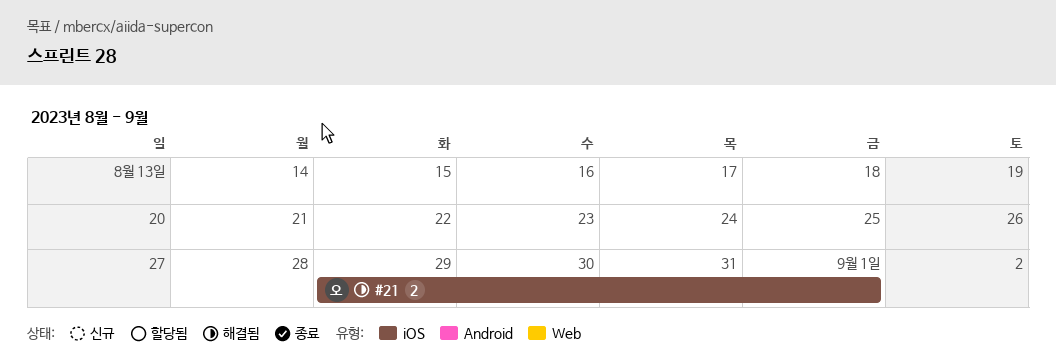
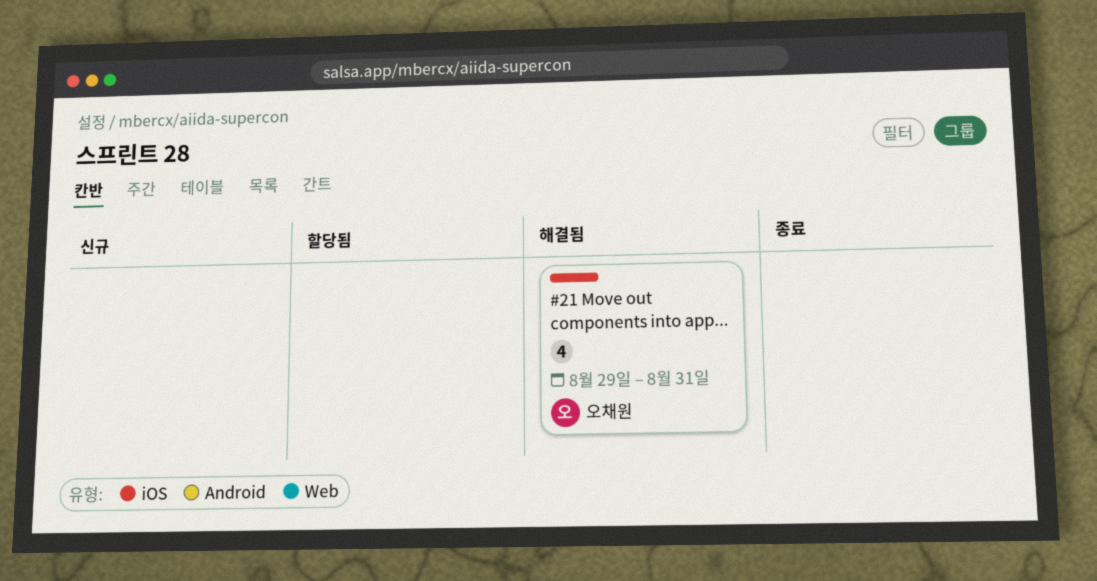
#21, estimate: 2 -> 4
#21, due: Sep 1 -> Aug 31

